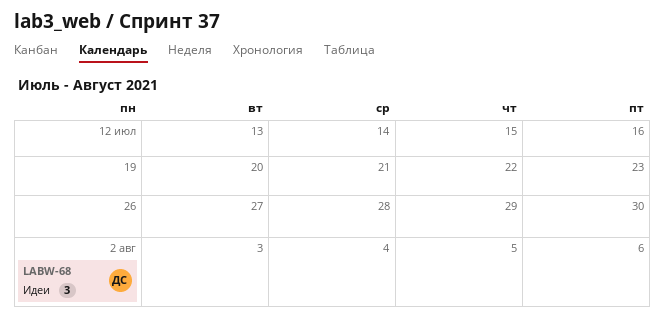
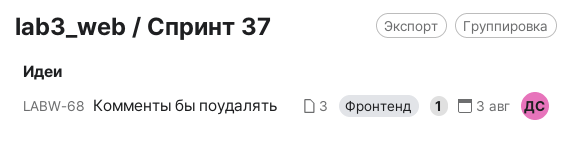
LABW-68, estimate: 3 -> 1
LABW-68, due: Aug 2 -> Aug 3

